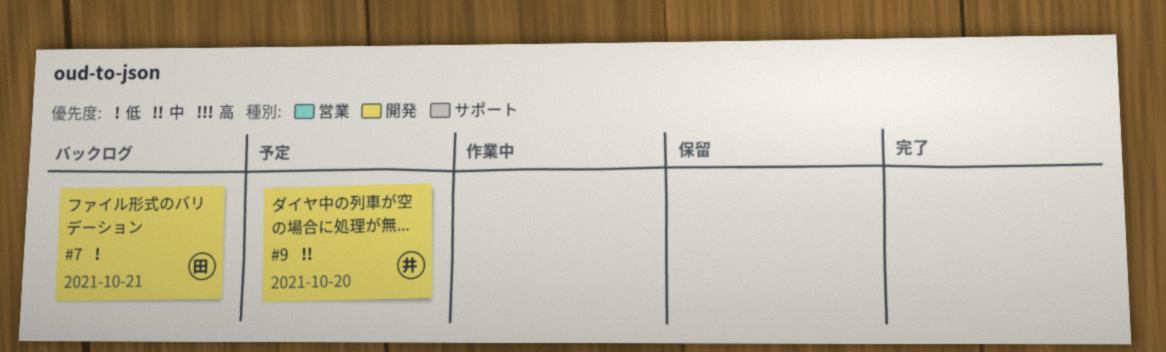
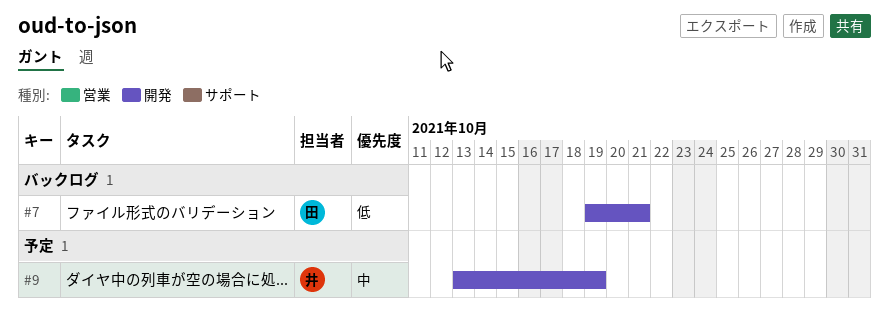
#9, due: Oct 20 -> Oct 19

